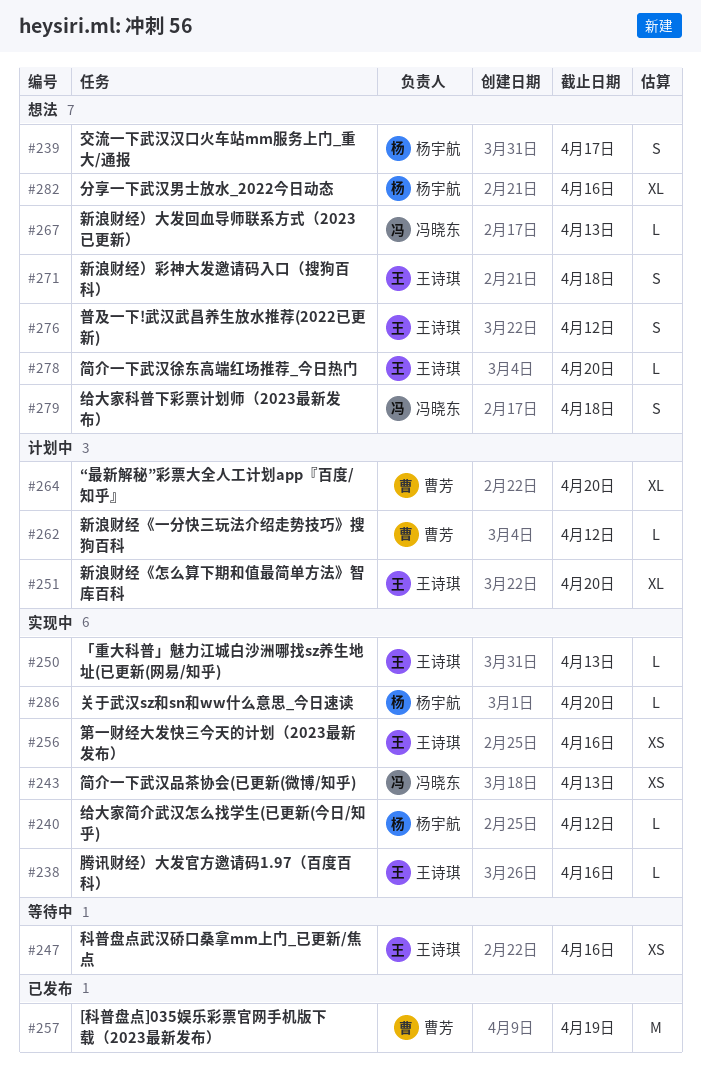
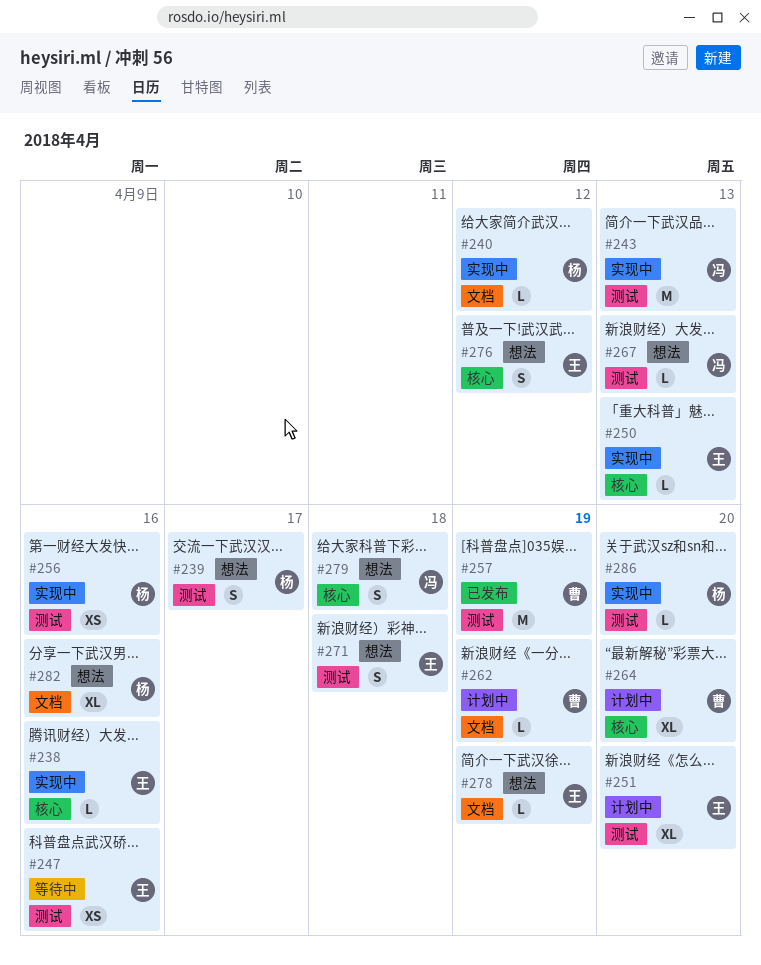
#243, estimate: XS -> M
#256, owner: 王诗琪 -> 杨宇航
#262, due: Apr 12 -> Apr 19
#278, due: Apr 20 -> Apr 19

